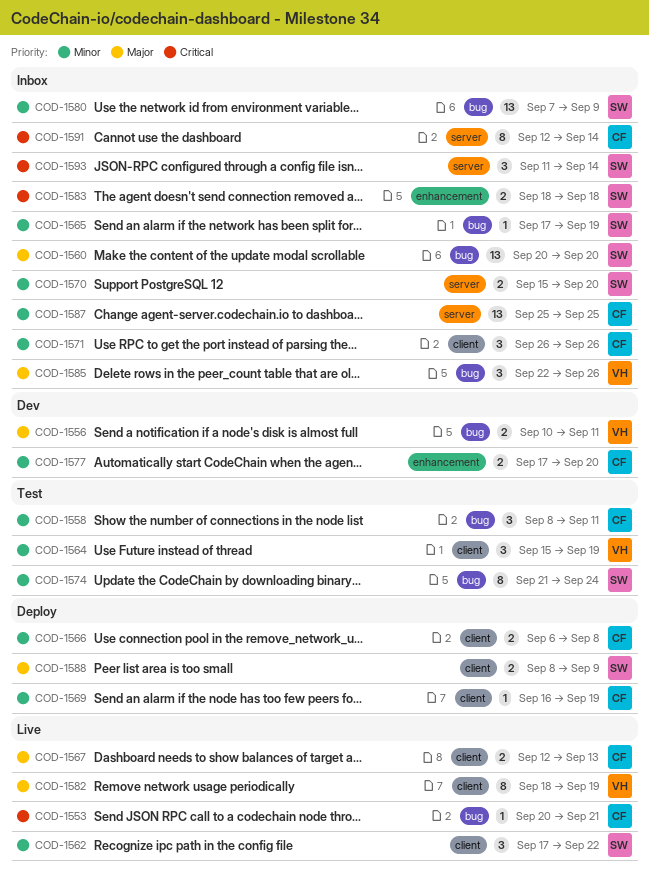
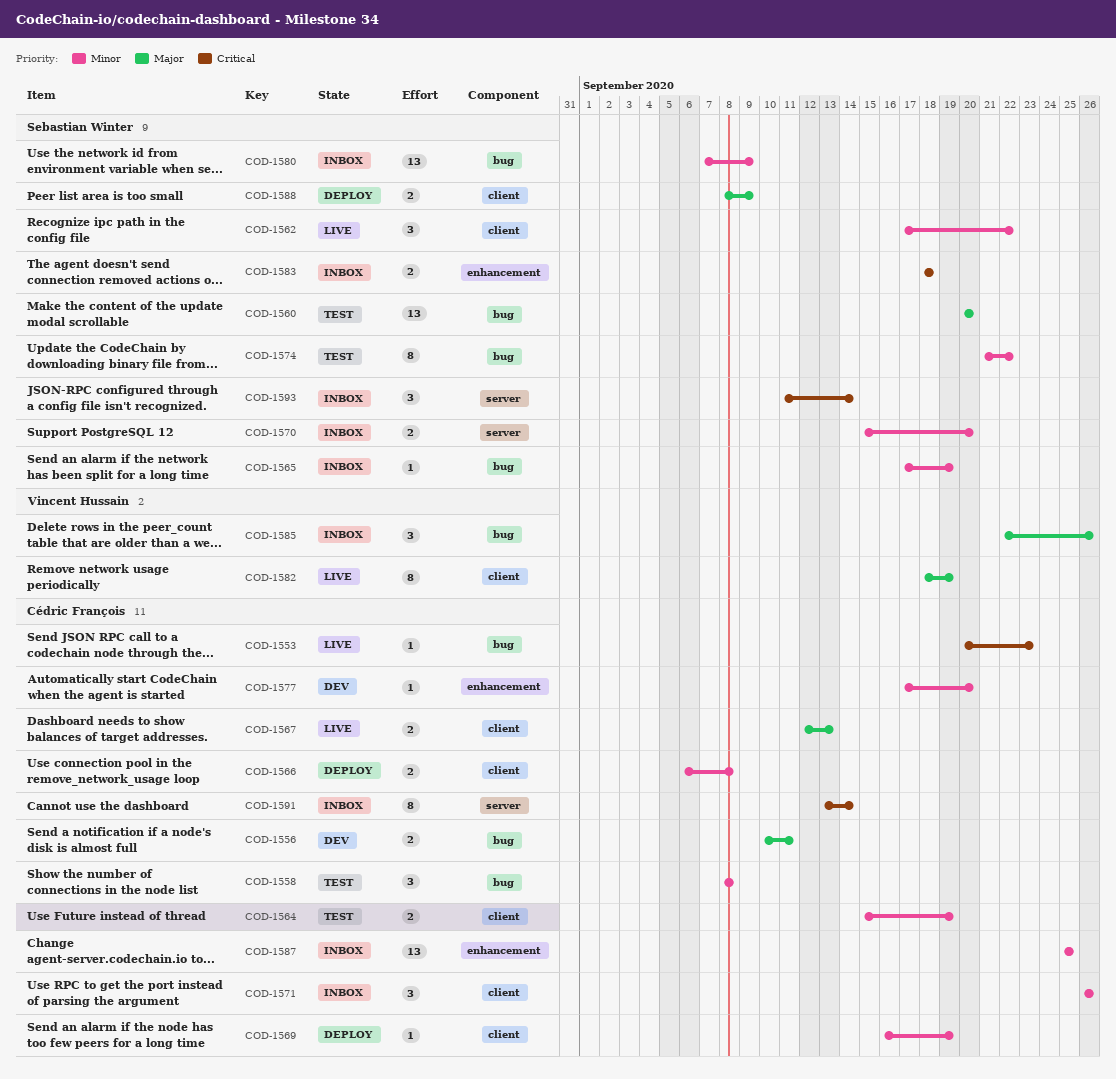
COD-1553, due: Sep 21 -> Sep 23
COD-1556, owner: Vincent Hussain -> Cédric François
COD-1558, due: Sep 11 -> Sep 8
COD-1560, status: Inbox -> Test
COD-1564, owner: Vincent Hussain -> Cédric François
COD-1564, estimate: 3 -> 2
COD-1574, due: Sep 24 -> Sep 22
COD-1577, estimate: 2 -> 1
COD-1587, label: server -> enhancement
COD-1591, start: Sep 12 -> Sep 13

